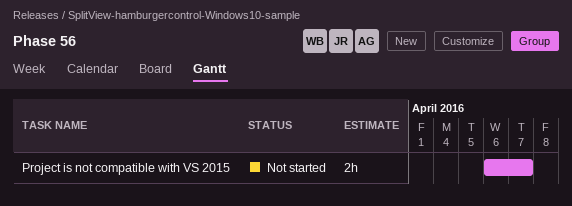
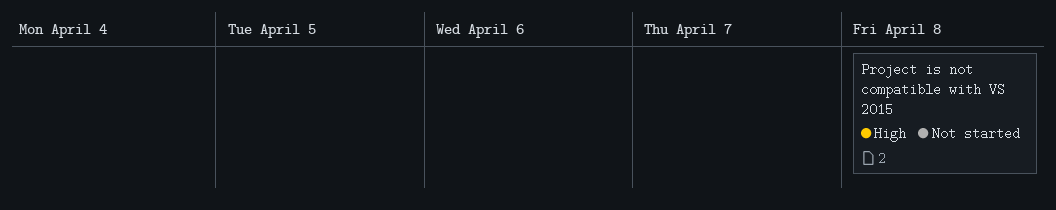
Project is not compatible with VS 2015, due: Apr 7 -> Apr 8

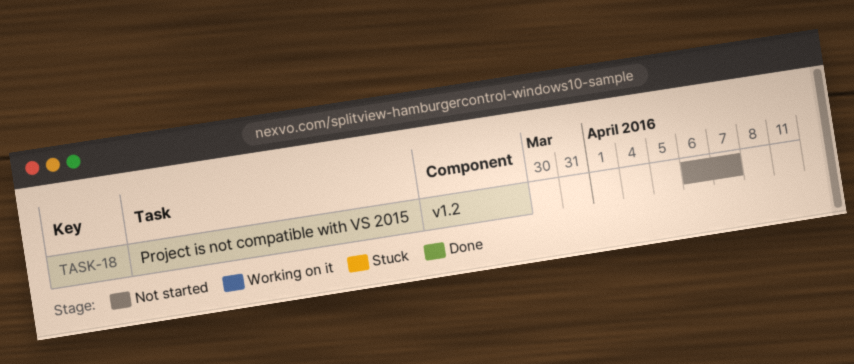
Project is not compatible with VS 2015, due: Apr 8 -> Apr 7

